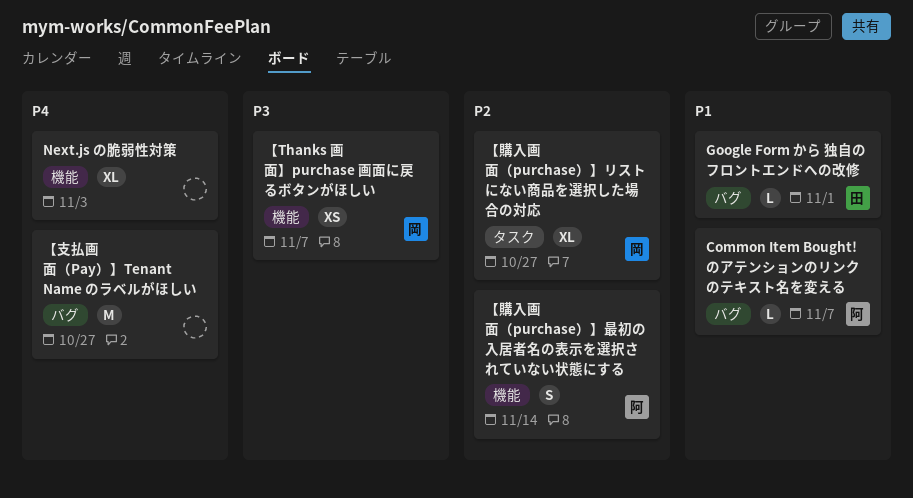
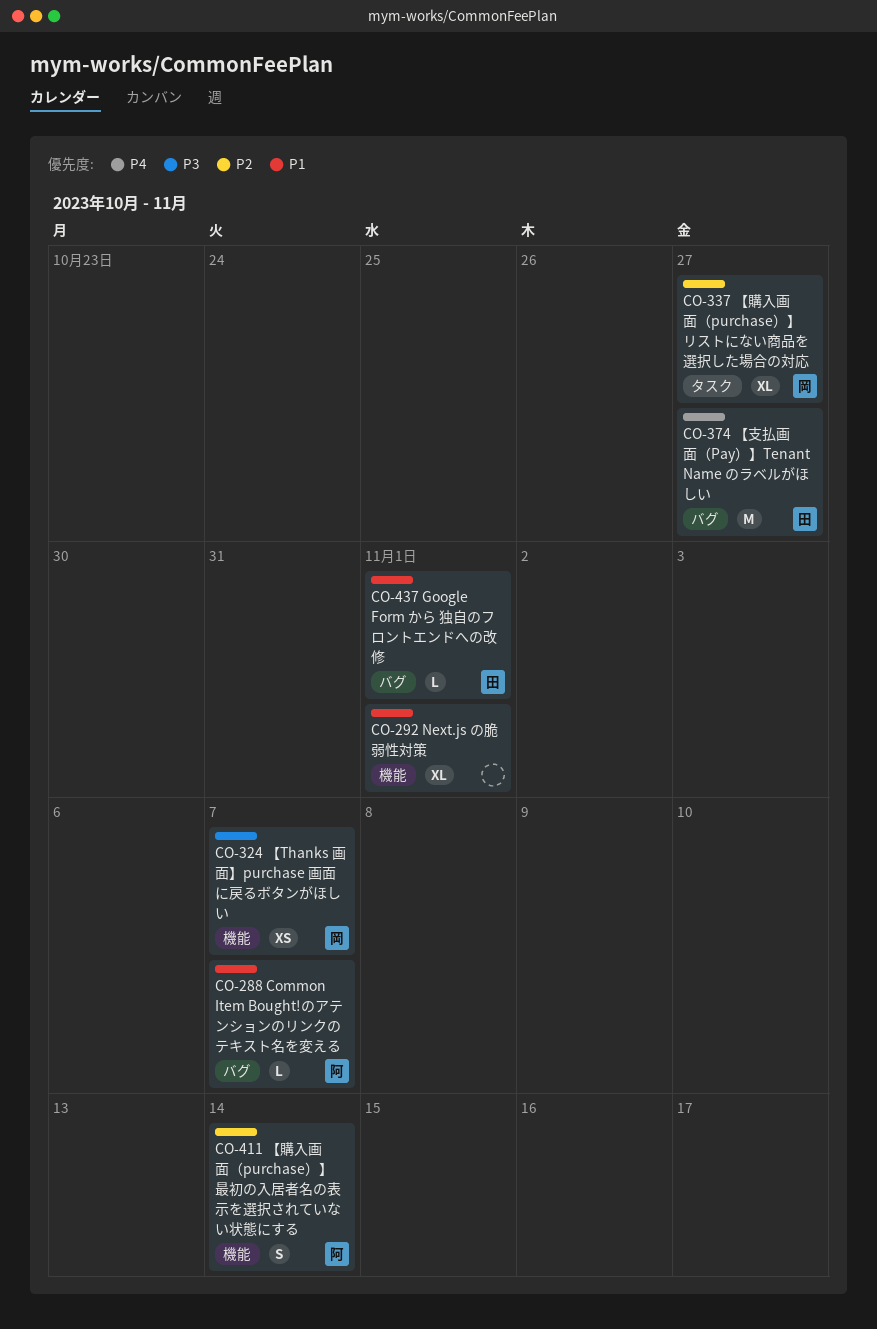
Next.js の脆弱性対策, priority: P4 -> P1
Next.js の脆弱性対策, due: Nov 3 -> Nov 1
【支払画面（Pay）】Tenant Name のラベルがほしい, owner: none -> 田

